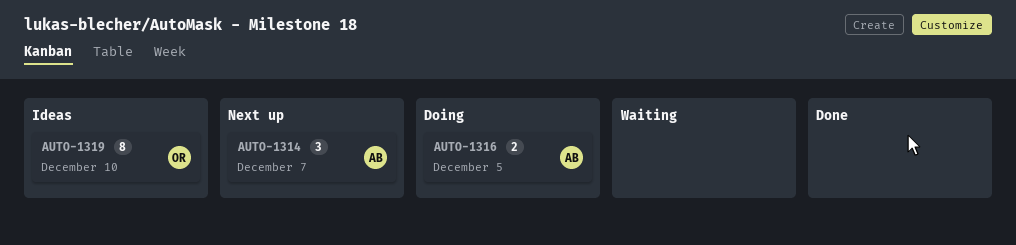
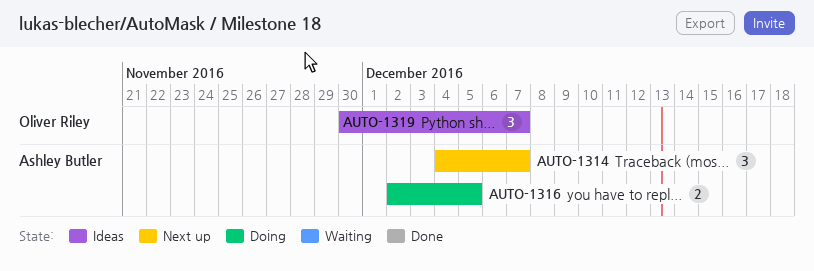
AUTO-1319, estimate: 8 -> 3
AUTO-1319, due: Dec 10 -> Dec 7

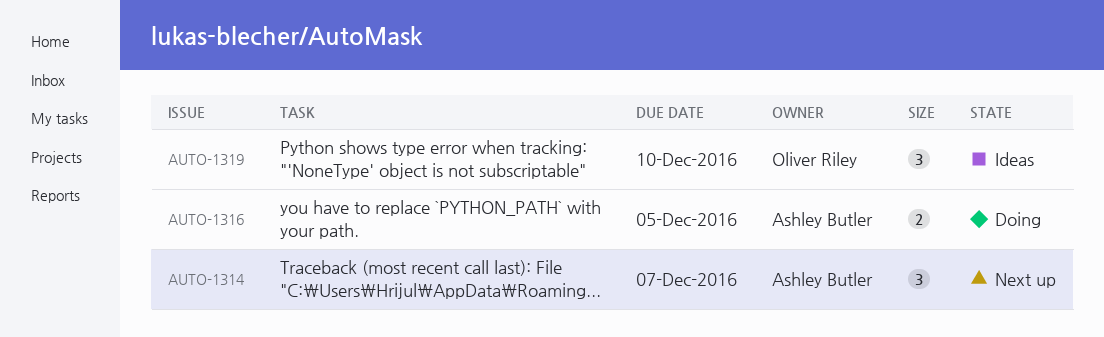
AUTO-1319, due: Dec 7 -> Dec 10

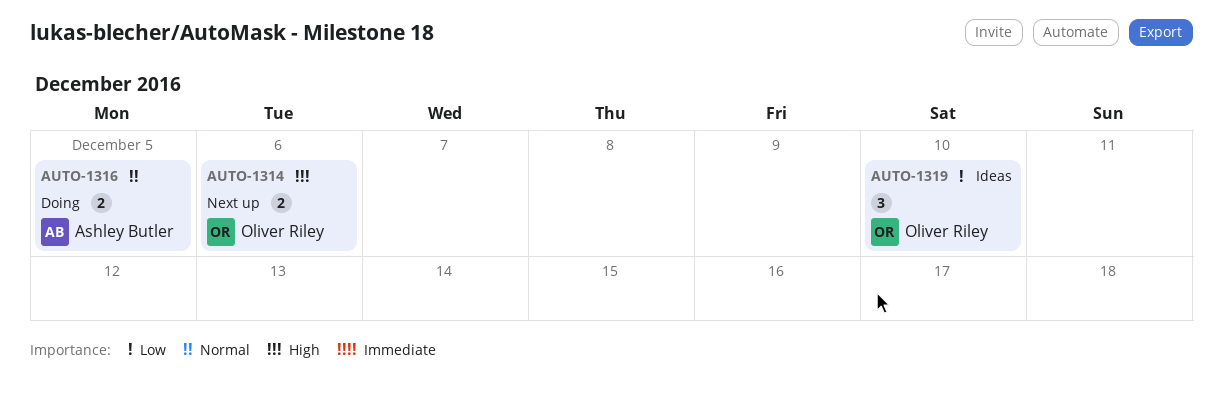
AUTO-1314, owner: Ashley Butler -> Oliver Riley
AUTO-1314, estimate: 3 -> 2
AUTO-1314, due: Dec 7 -> Dec 6

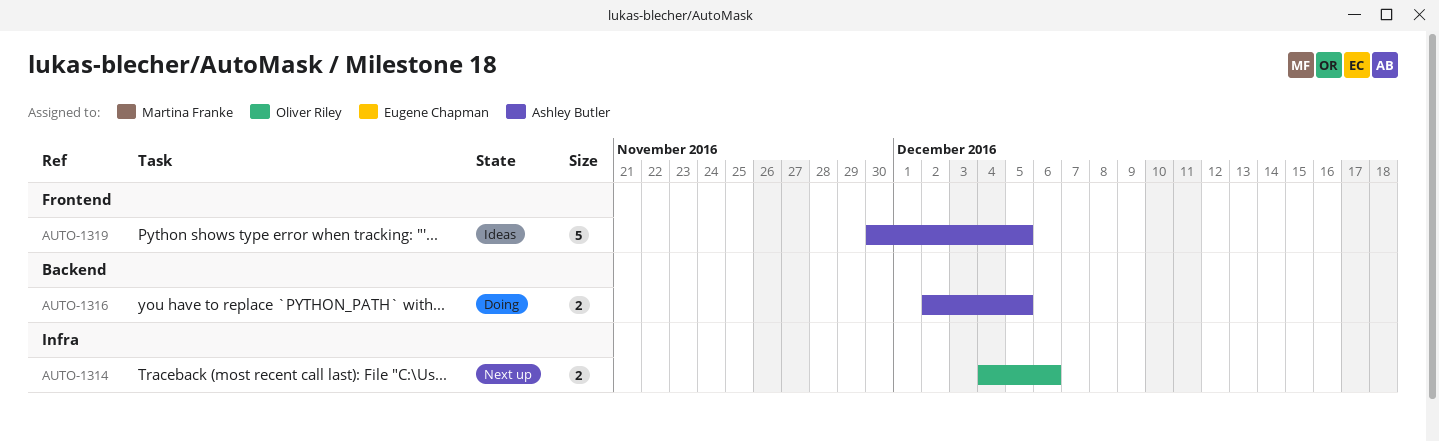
AUTO-1319, owner: Oliver Riley -> Ashley Butler
AUTO-1319, estimate: 3 -> 5
AUTO-1319, due: Dec 10 -> Dec 5

